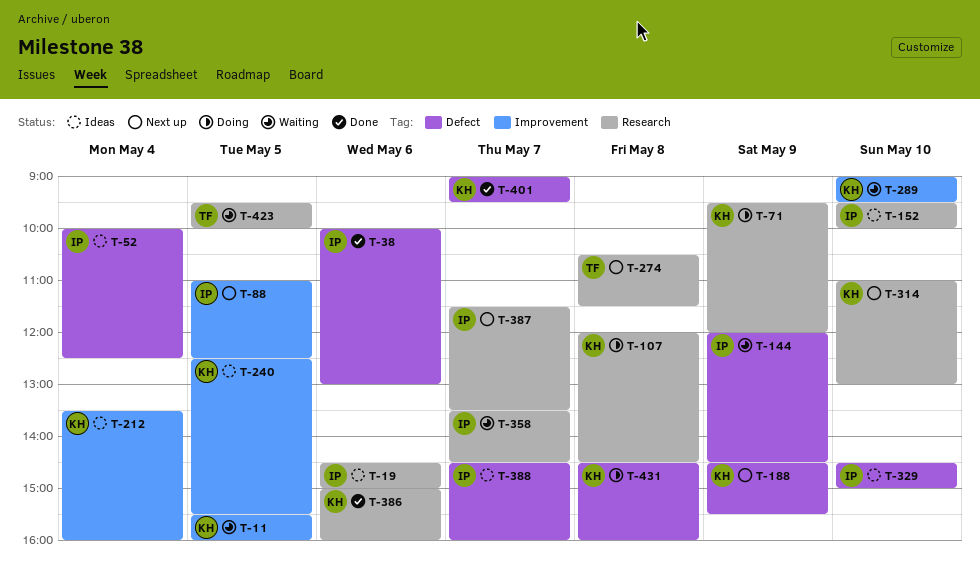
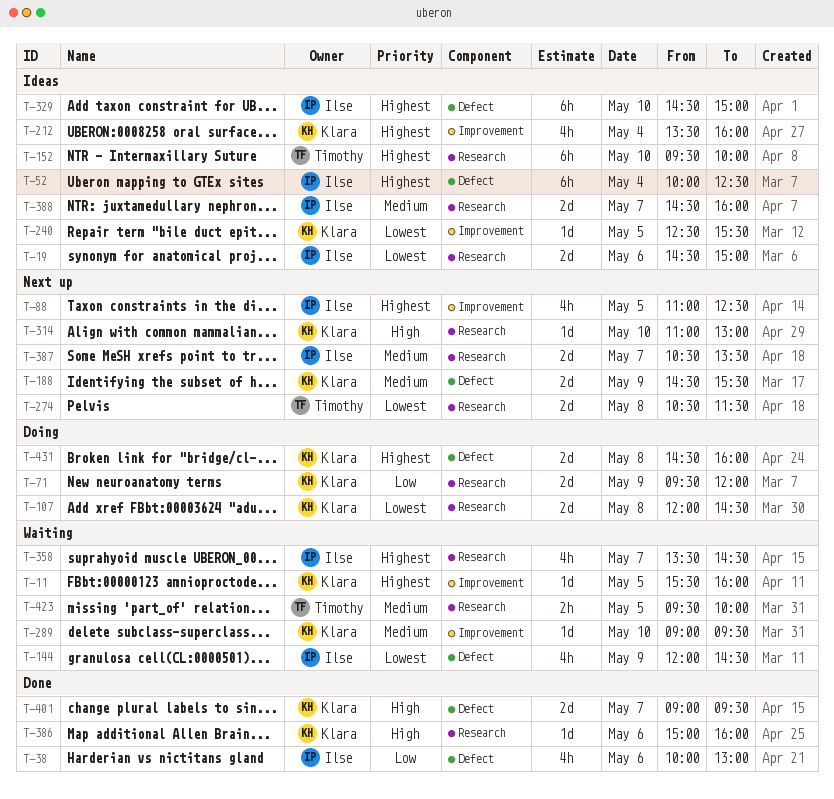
T-152, owner: Ilse -> Timothy
T-387, begins: 11:30 -> 10:30
T-388, label: Defect -> Research

